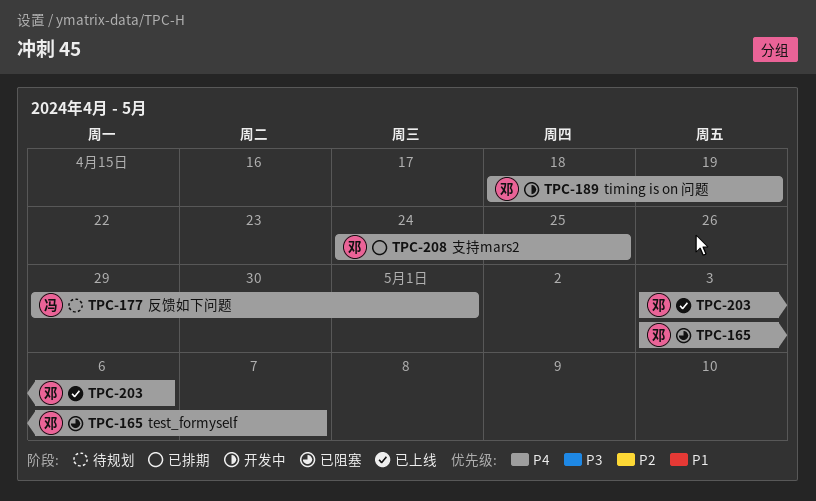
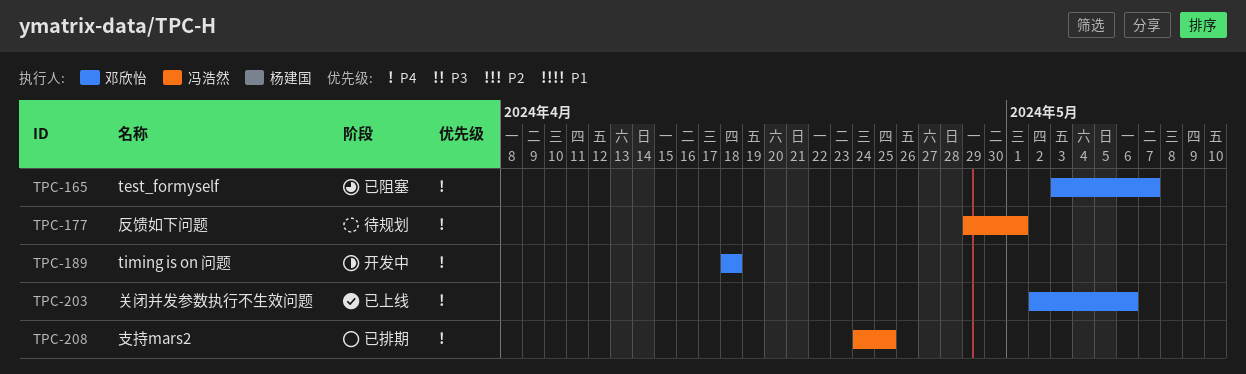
TPC-189, due: Apr 19 -> Apr 18
TPC-203, start: May 3 -> May 2
TPC-208, owner: 邓欣怡 -> 冯浩然

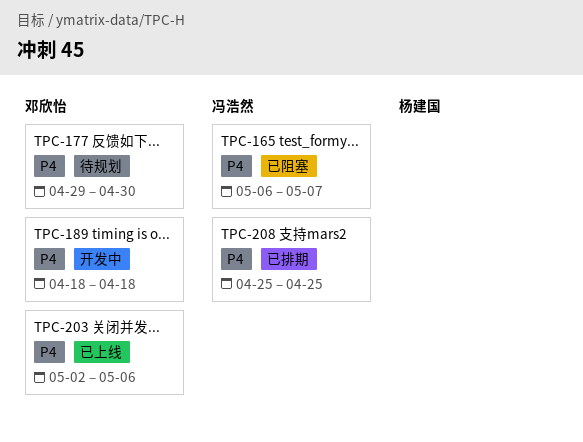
TPC-165, owner: 邓欣怡 -> 冯浩然
TPC-165, start: May 3 -> May 6
TPC-177, owner: 冯浩然 -> 邓欣怡
TPC-177, due: May 1 -> Apr 30
TPC-208, start: Apr 24 -> Apr 25

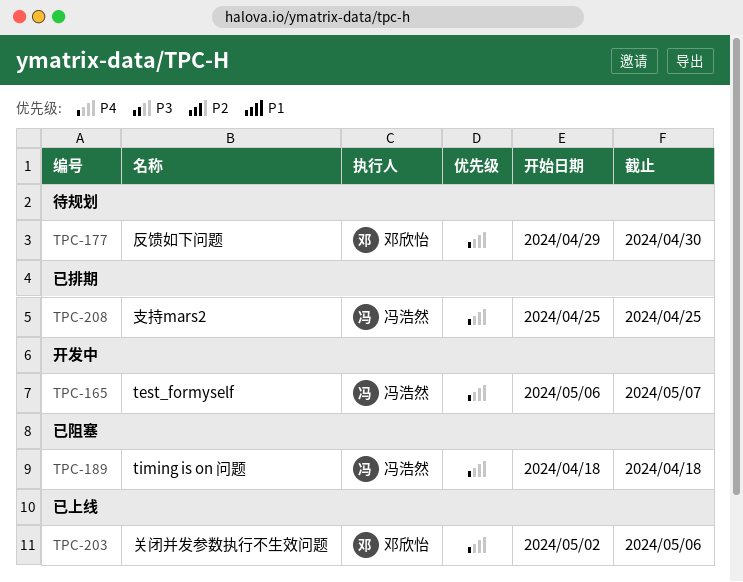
TPC-165, status: 已阻塞 -> 开发中
TPC-189, status: 开发中 -> 已阻塞
TPC-189, owner: 邓欣怡 -> 冯浩然

